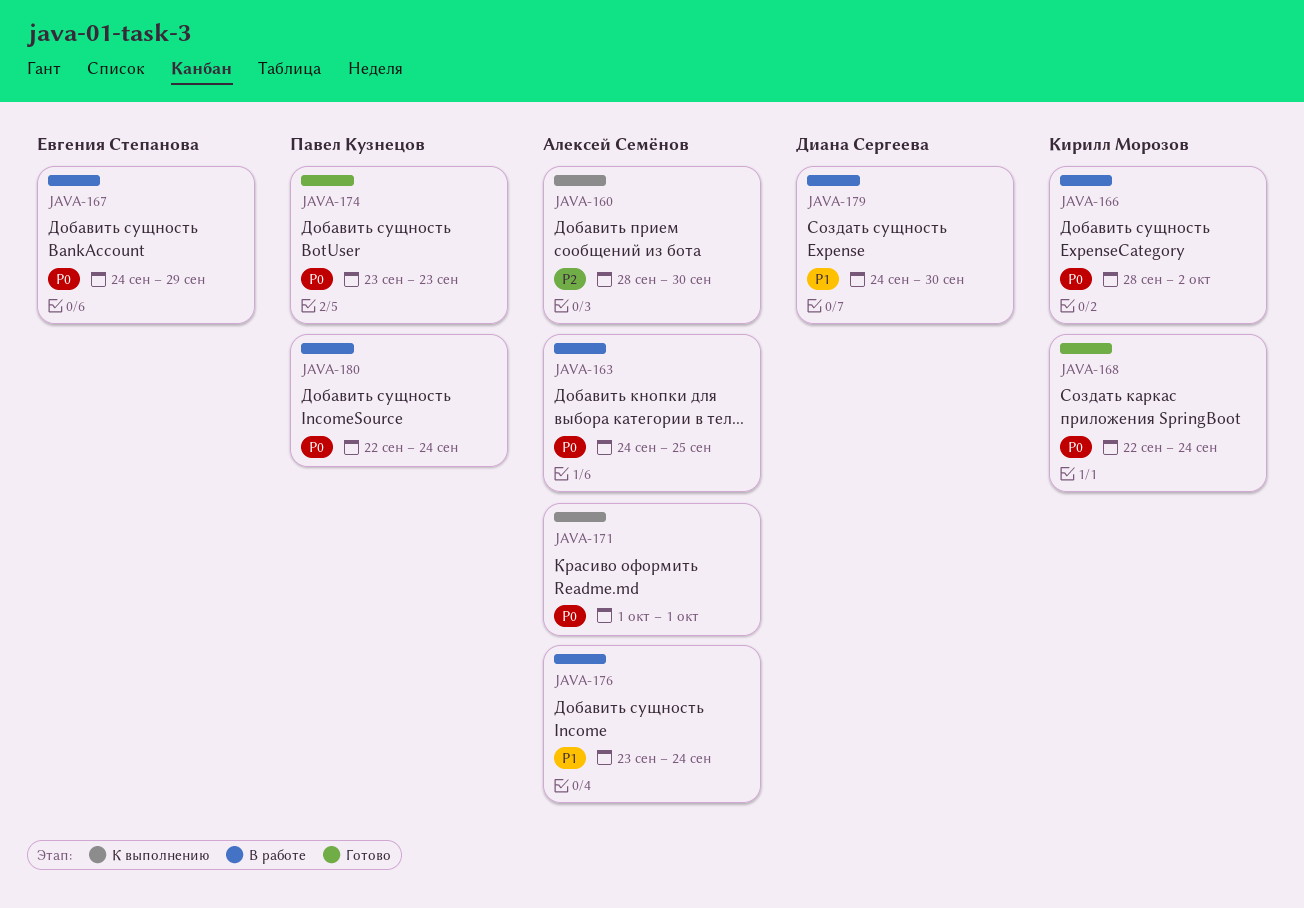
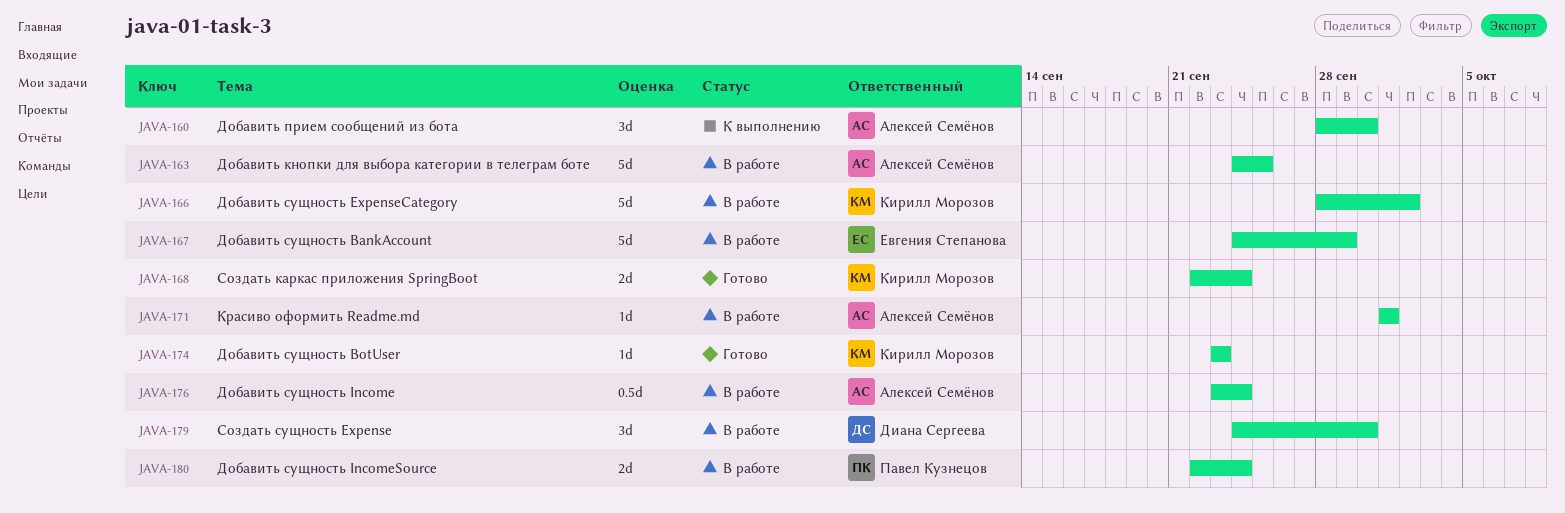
JAVA-171, status: К выполнению -> В работе
JAVA-174, owner: Павел Кузнецов -> Кирилл Морозов

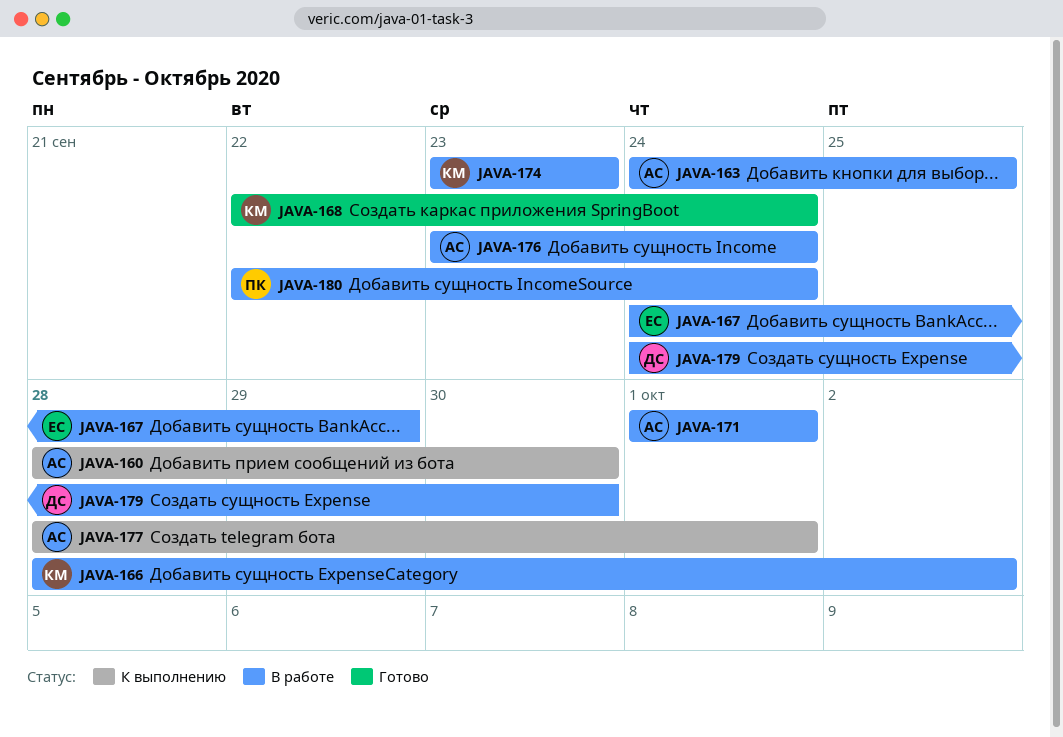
JAVA-174, status: Готово -> В работе
JAVA-177: none -> present

